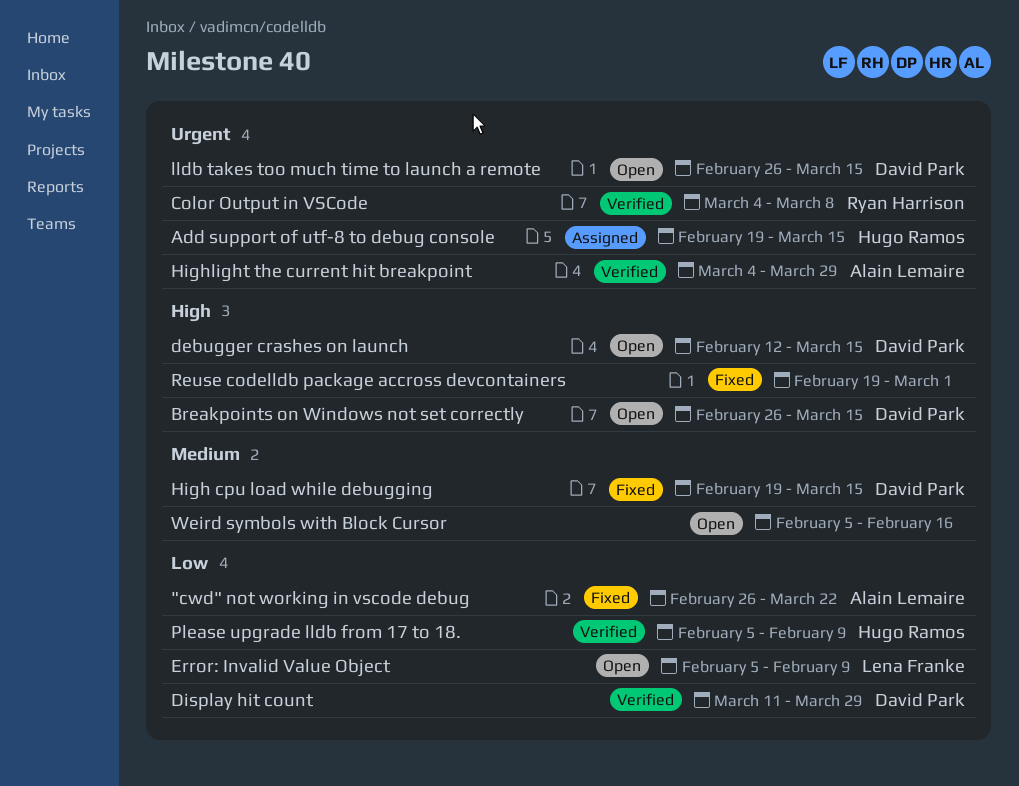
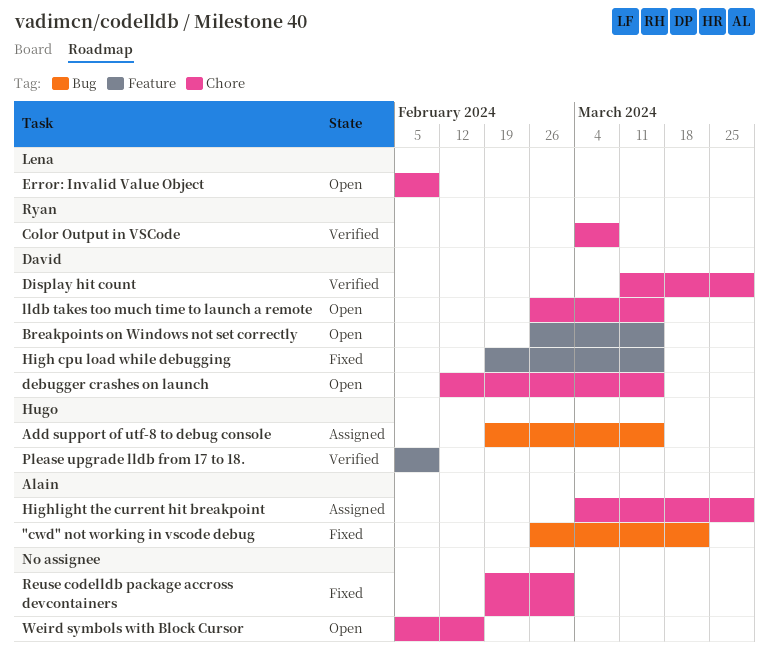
Highlight the current hit breakpoint, status: Verified -> Assigned

